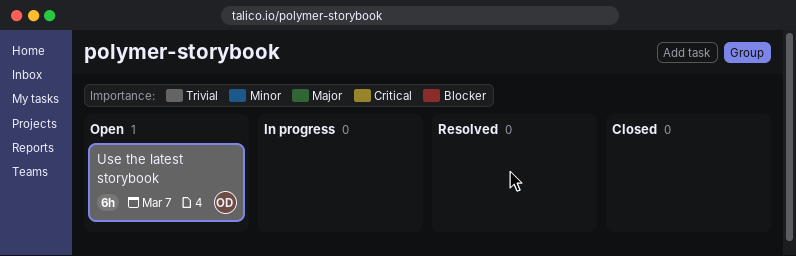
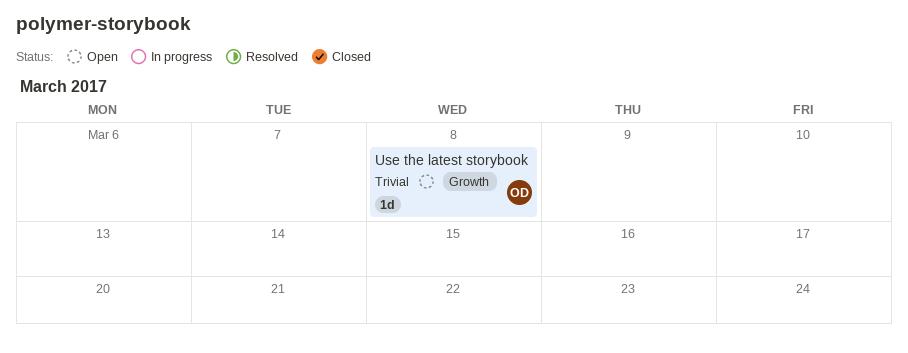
Use the latest storybook, estimate: 6h -> 1d
Use the latest storybook, due: Mar 7 -> Mar 8

